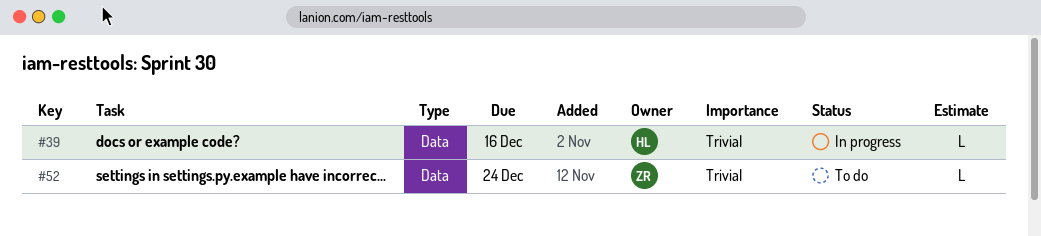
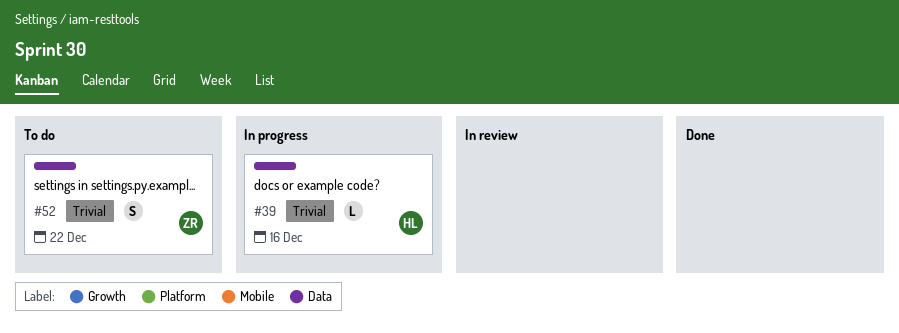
#52, estimate: L -> S
#52, due: Dec 24 -> Dec 22

